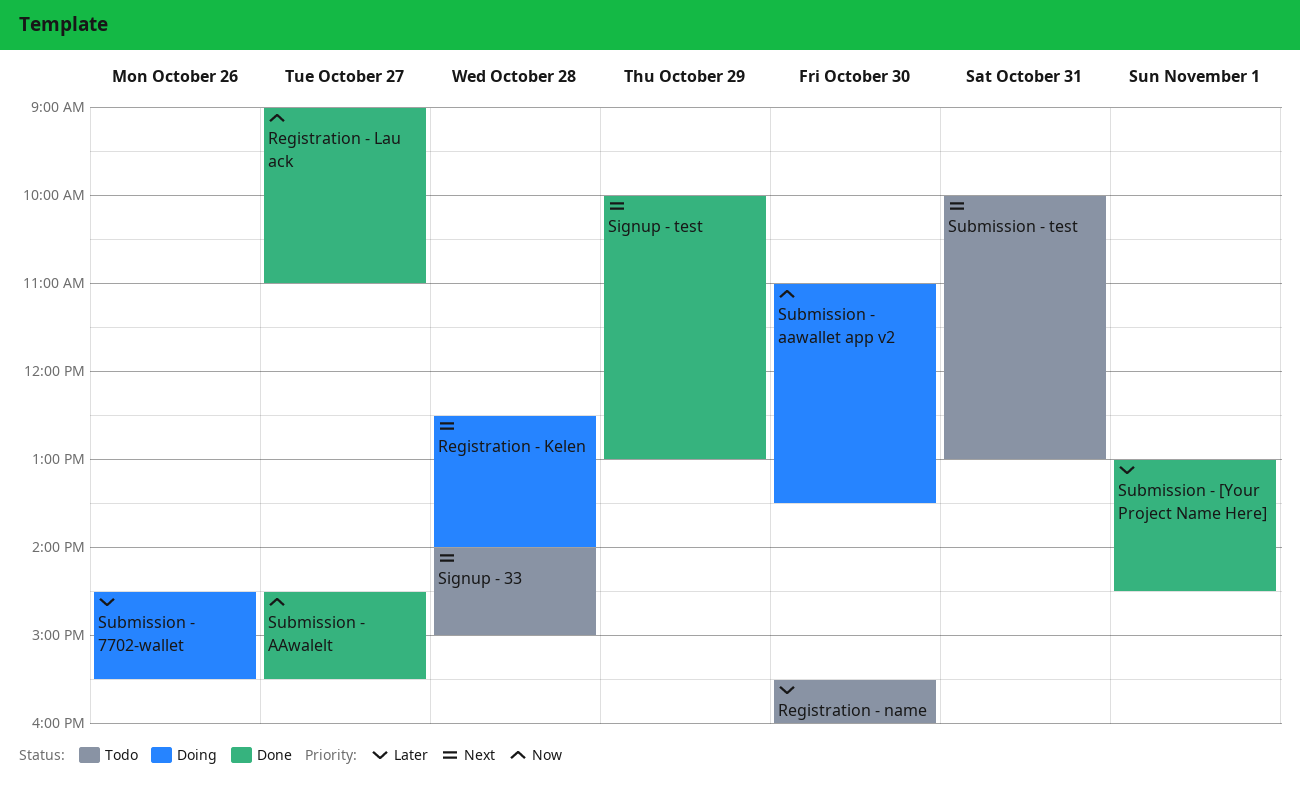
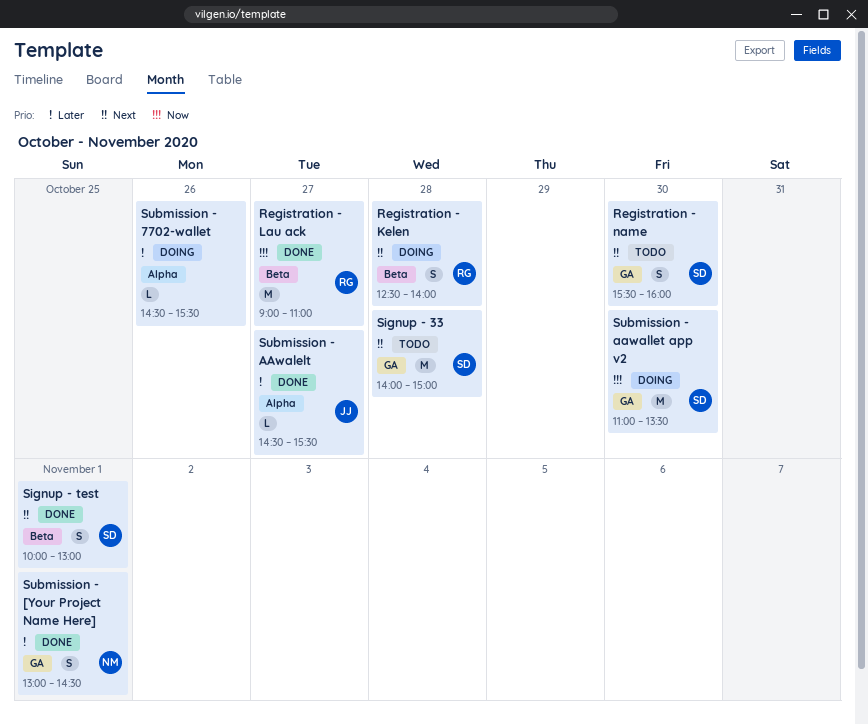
Registration - name, priority: Later -> Next
Signup - test, day: Oct 29 -> Nov 1
Submission - AAwalelt, priority: Now -> Later
Submission - test: present -> none

